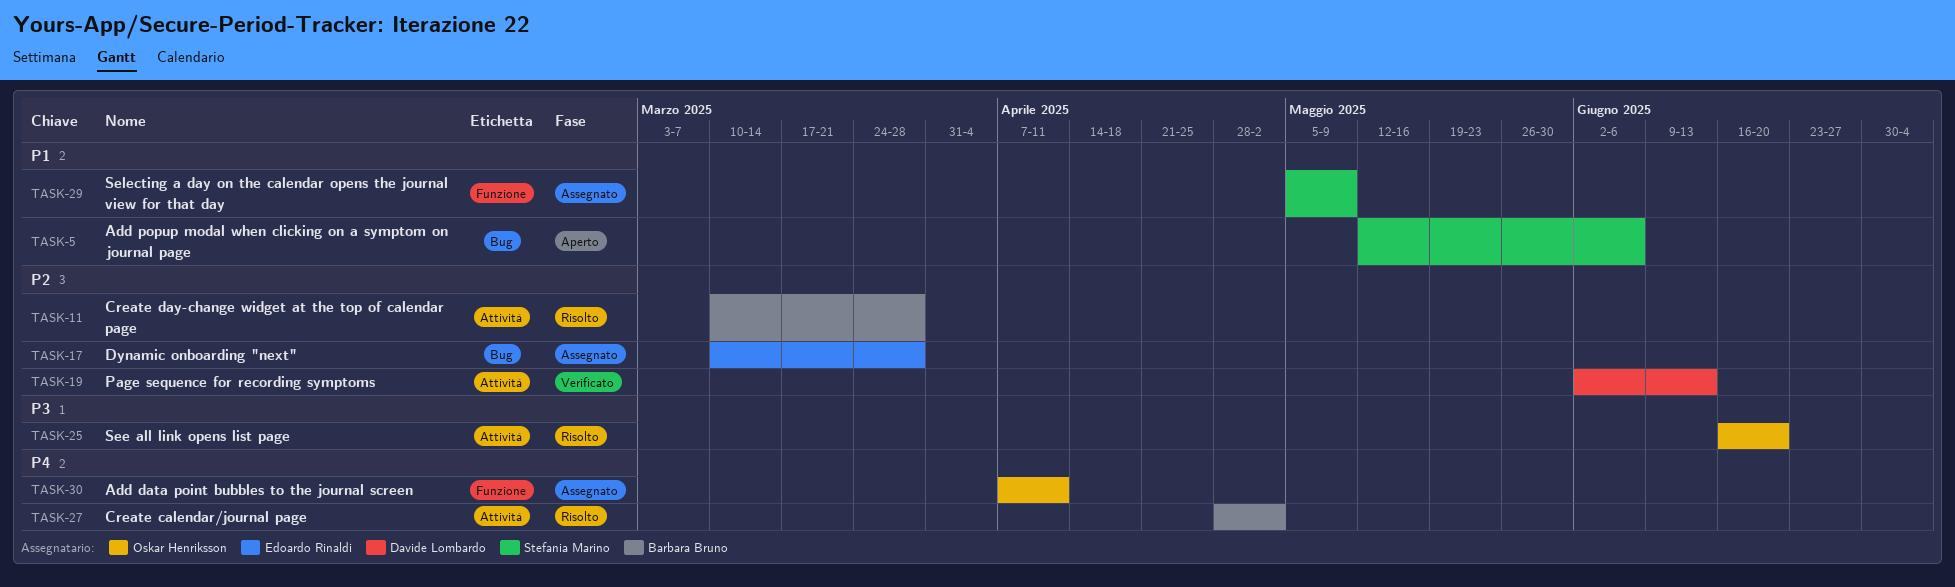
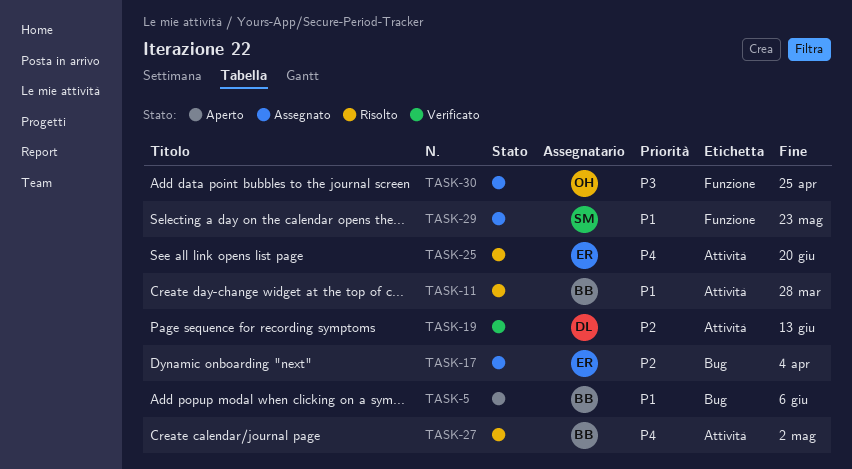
TASK-5, owner: Stefania Marino -> Barbara Bruno
TASK-11, priority: P2 -> P1
TASK-17, due: Mar 28 -> Apr 4
TASK-25, owner: Oskar Henriksson -> Edoardo Rinaldi
TASK-25, priority: P3 -> P4
TASK-29, due: May 9 -> May 23
TASK-30, priority: P4 -> P3
TASK-30, due: Apr 11 -> Apr 25

